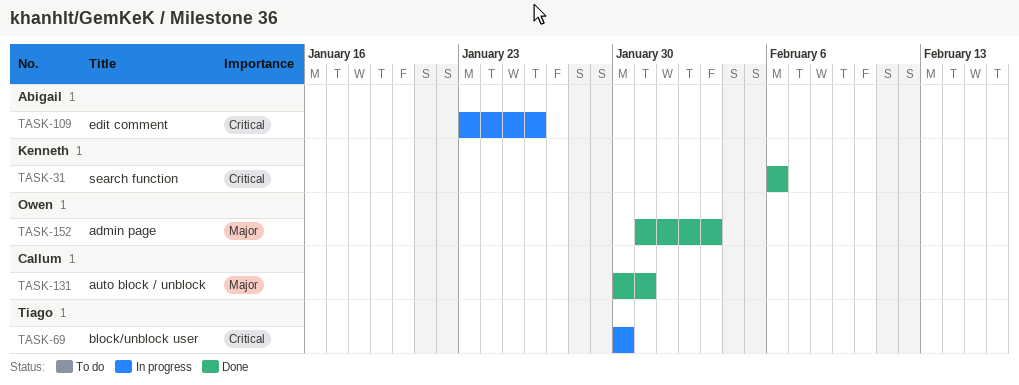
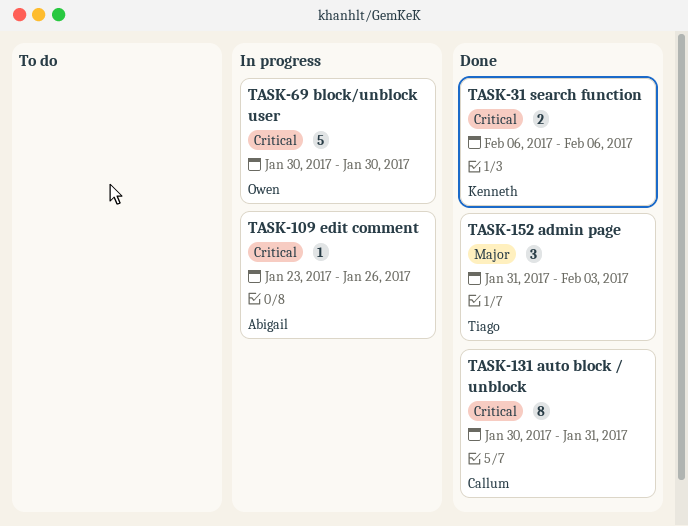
TASK-69, owner: Tiago -> Owen
TASK-131, priority: Major -> Critical
TASK-152, owner: Owen -> Tiago

